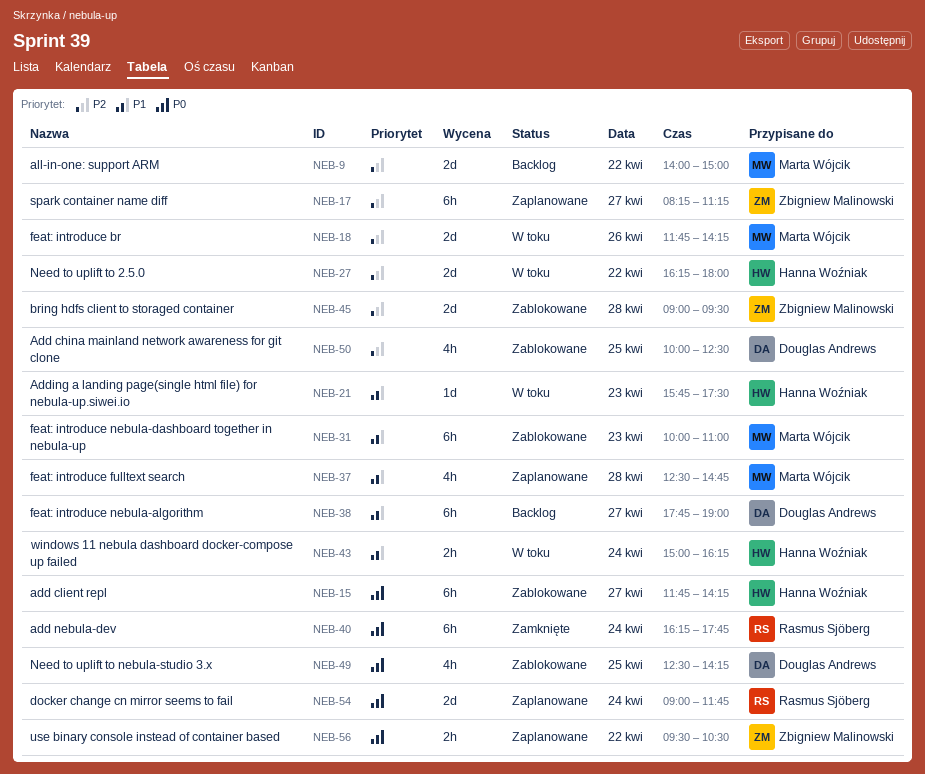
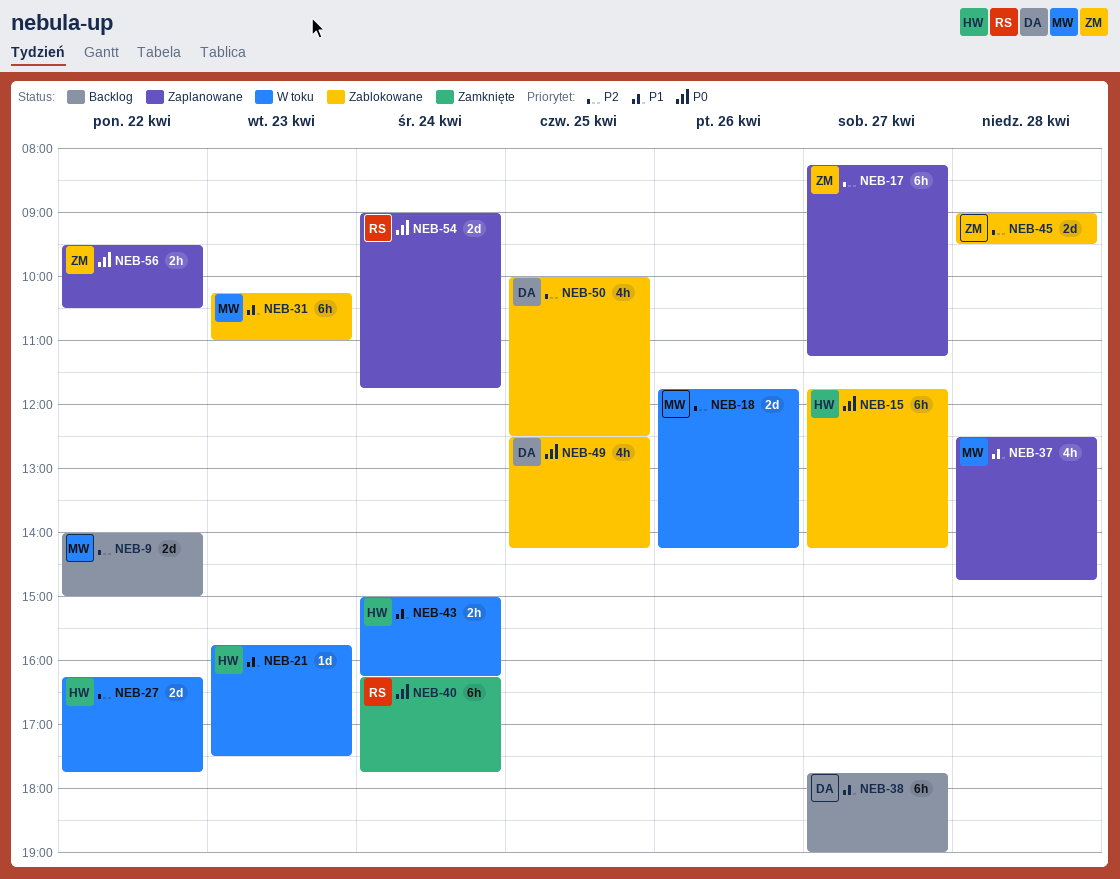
NEB-27, ends: 18:00 -> 17:45
NEB-31, begins: 10:00 -> 10:15

